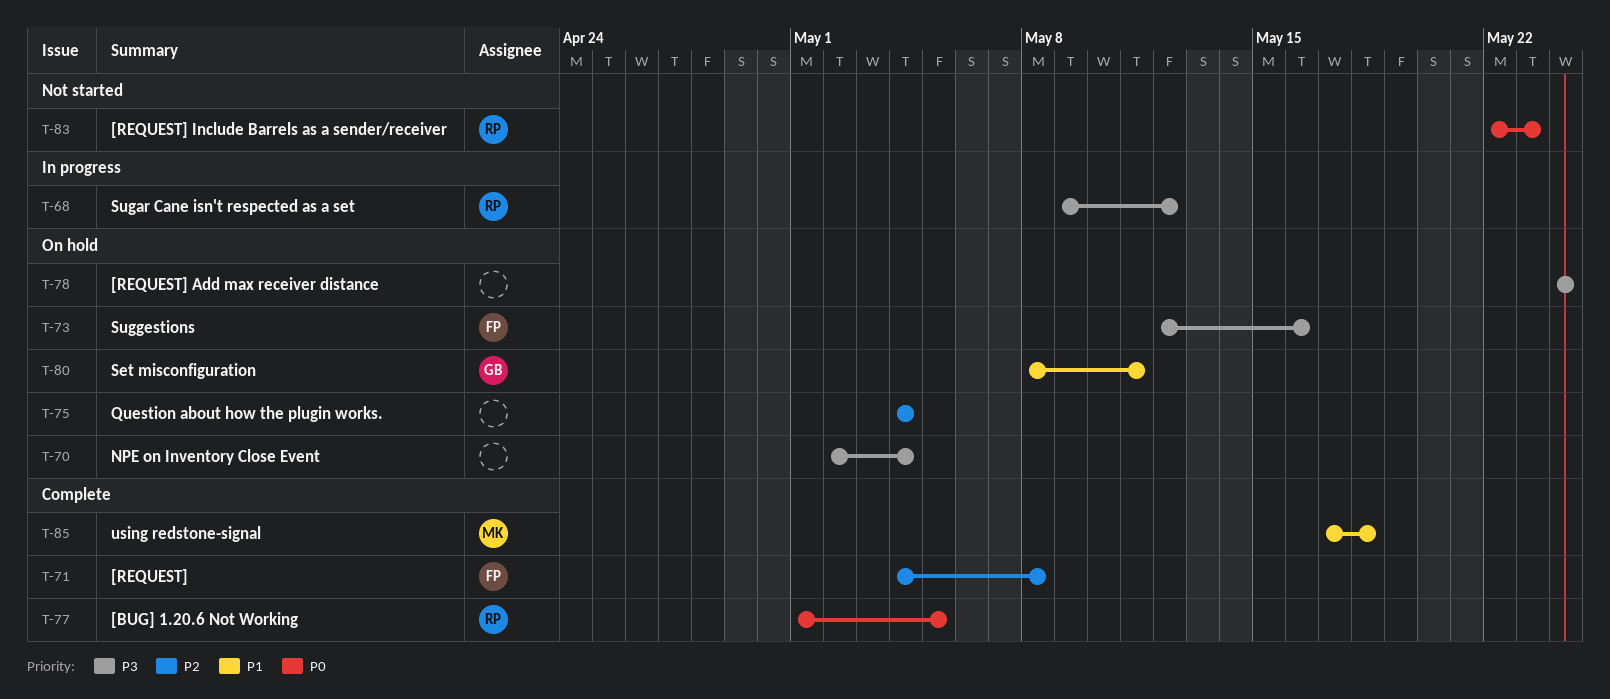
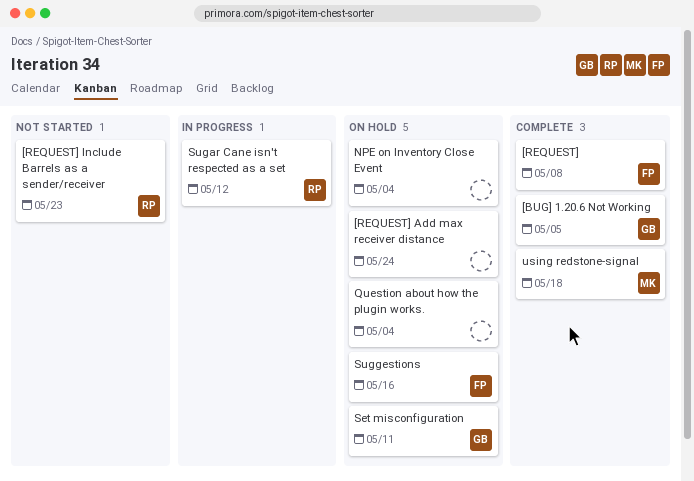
[BUG] 1.20.6 Not Working, owner: RP -> GB

